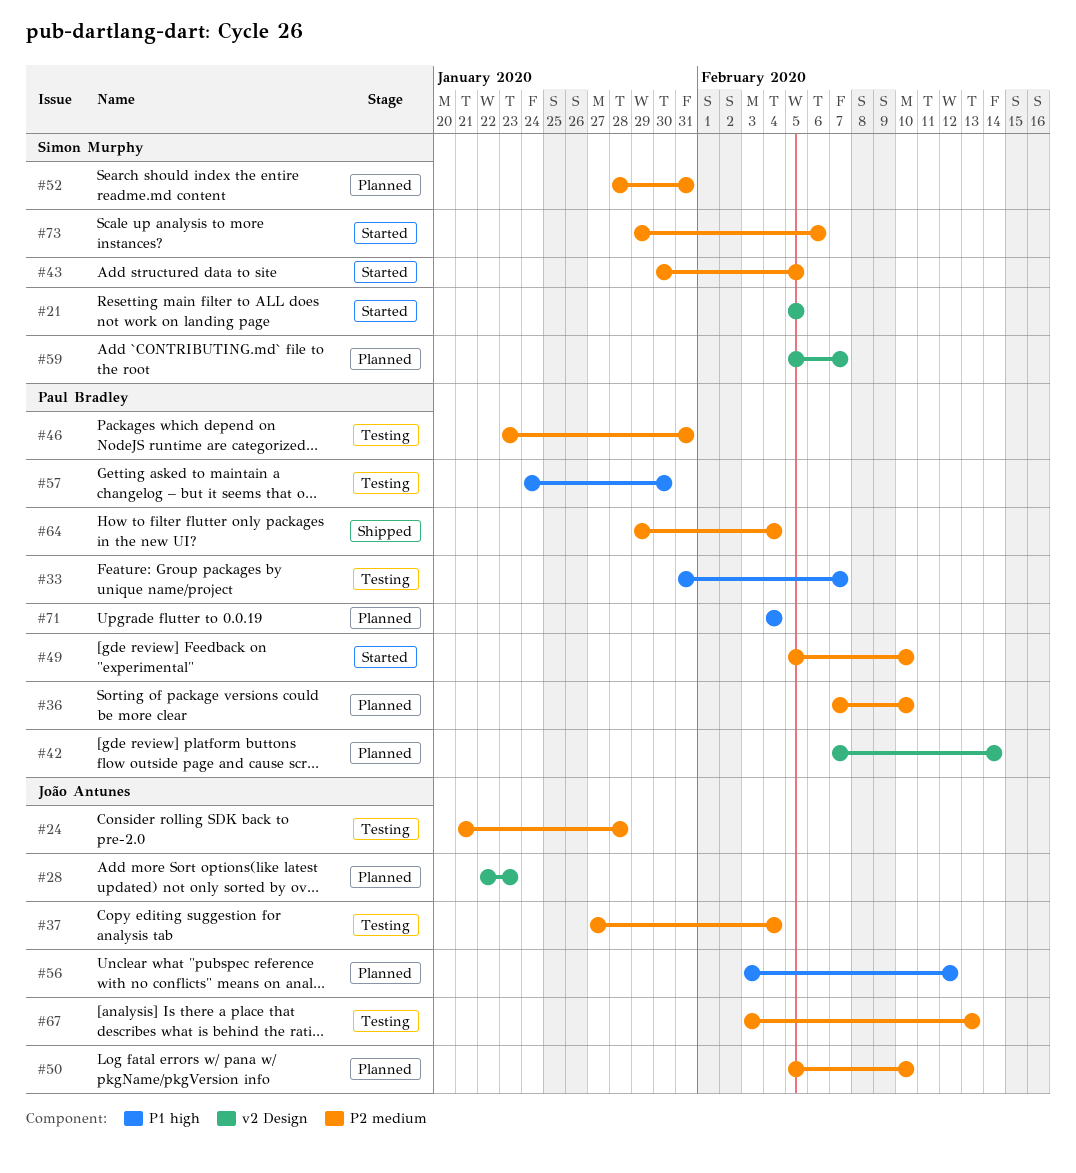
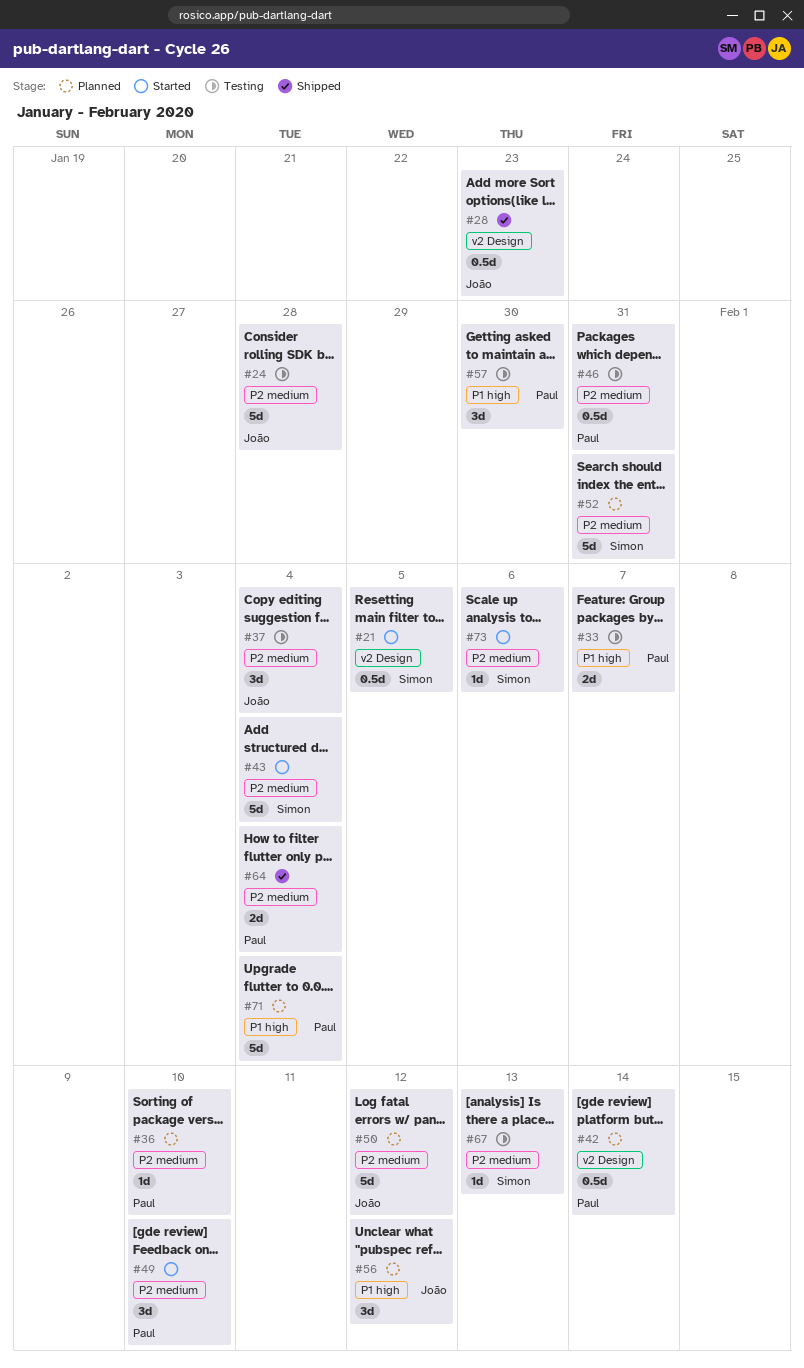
#28, status: Planned -> Shipped
#43, due: Feb 5 -> Feb 4
#50, due: Feb 10 -> Feb 12
#59: present -> none
#67, owner: João Antunes -> Simon Murphy

